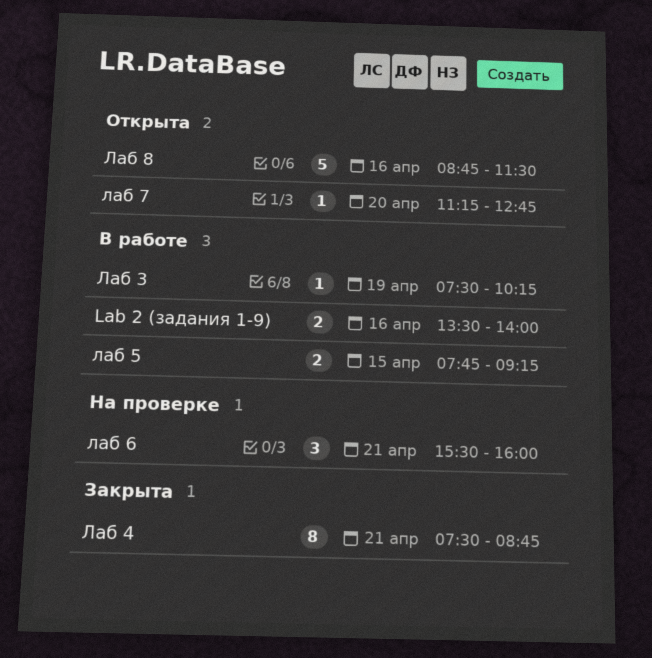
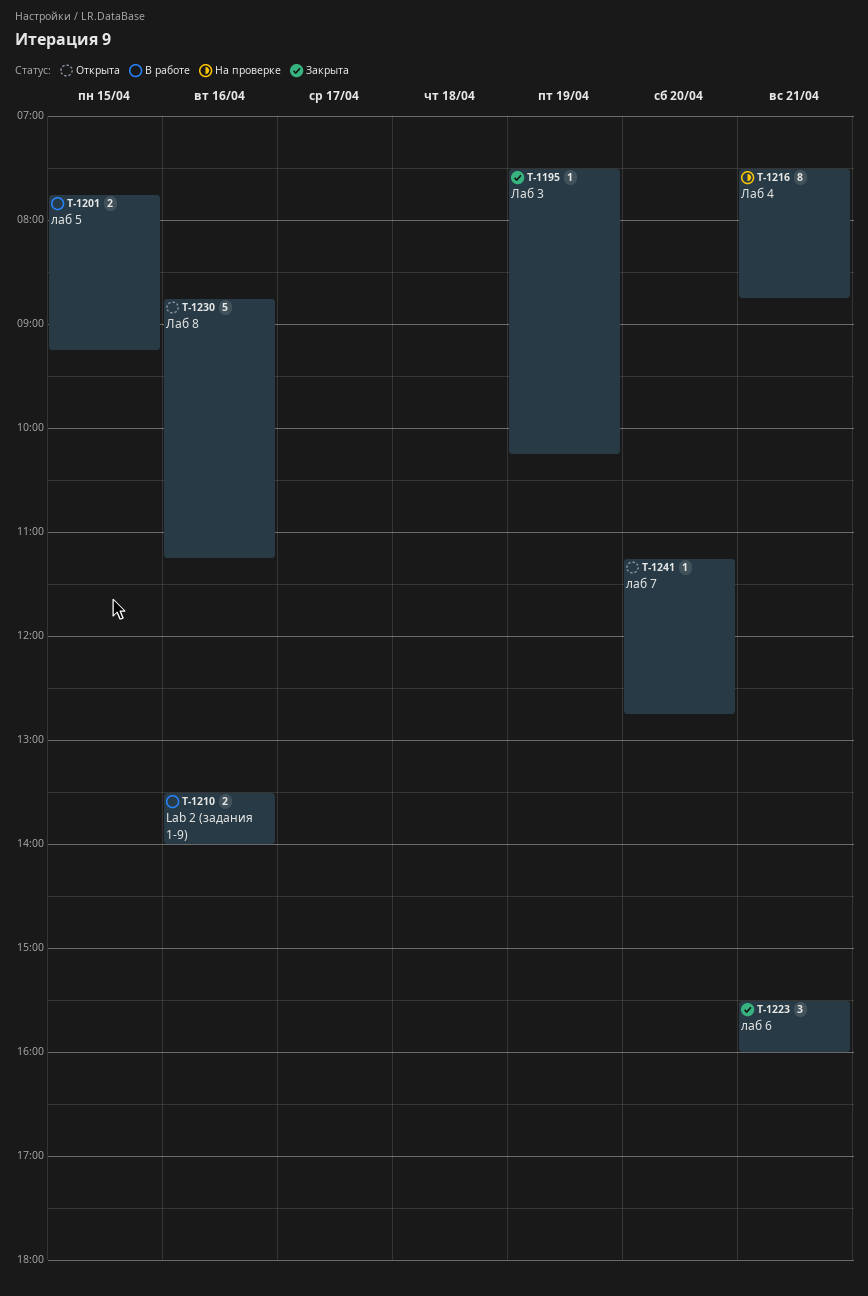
Лаб 3, status: В работе -> Закрыта
Лаб 4, status: Закрыта -> На проверке
лаб 6, status: На проверке -> Закрыта
Лаб 8, ends: 11:30 -> 11:15

